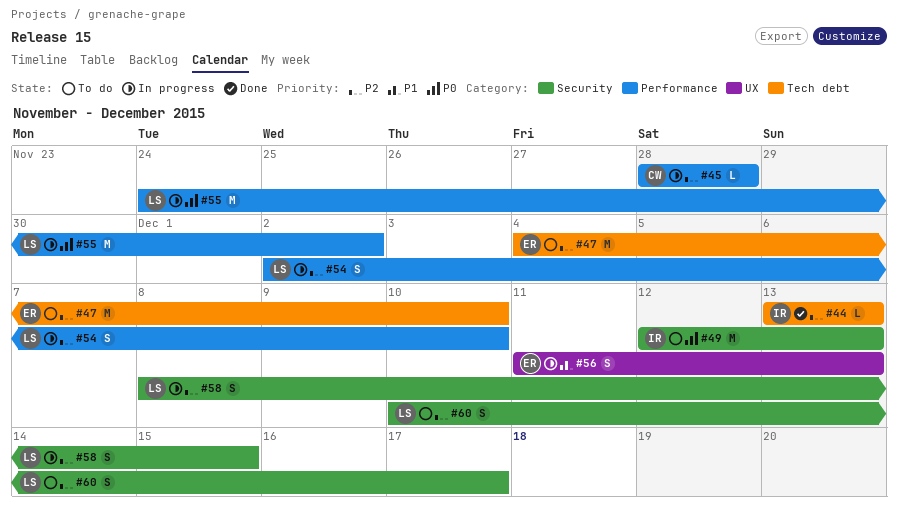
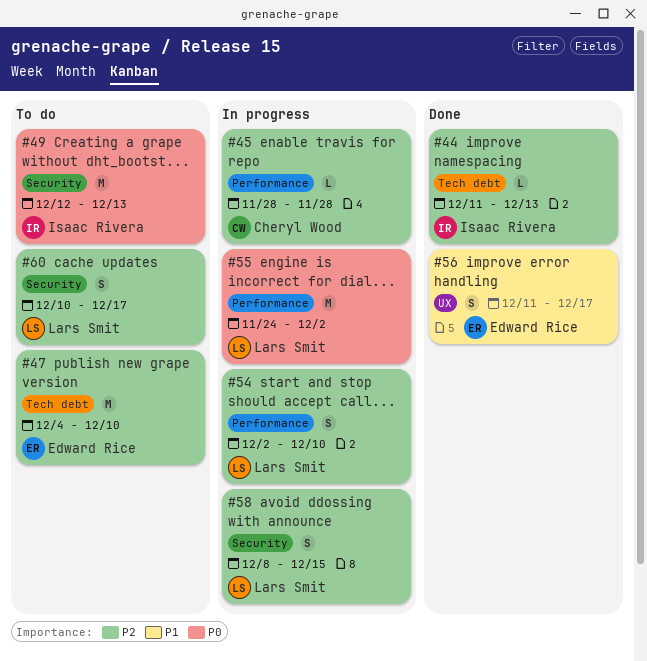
#44, start: Dec 13 -> Dec 11
#56, status: In progress -> Done
#56, due: Dec 13 -> Dec 17

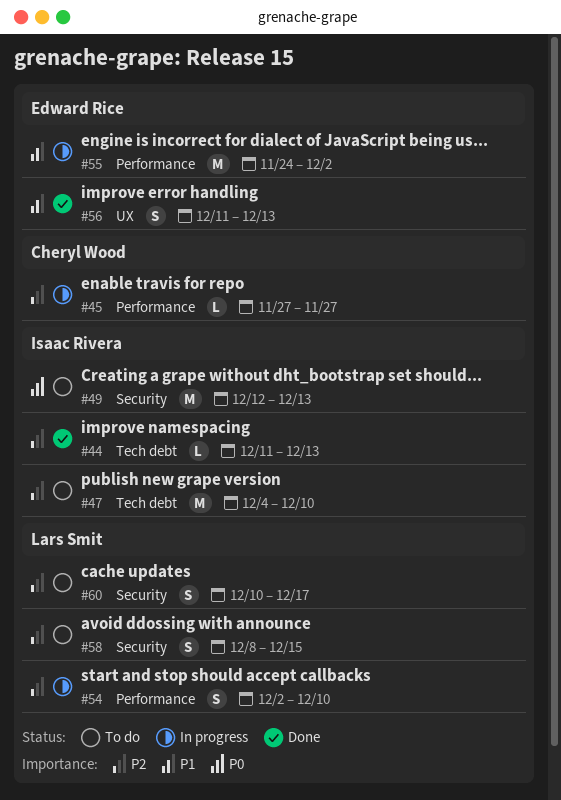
#45, start: Nov 28 -> Nov 27
#45, due: Nov 28 -> Nov 27
#47, owner: Edward Rice -> Isaac Rivera
#55, owner: Lars Smit -> Edward Rice
#55, priority: P0 -> P1
#56, due: Dec 17 -> Dec 13
#58, status: In progress -> To do

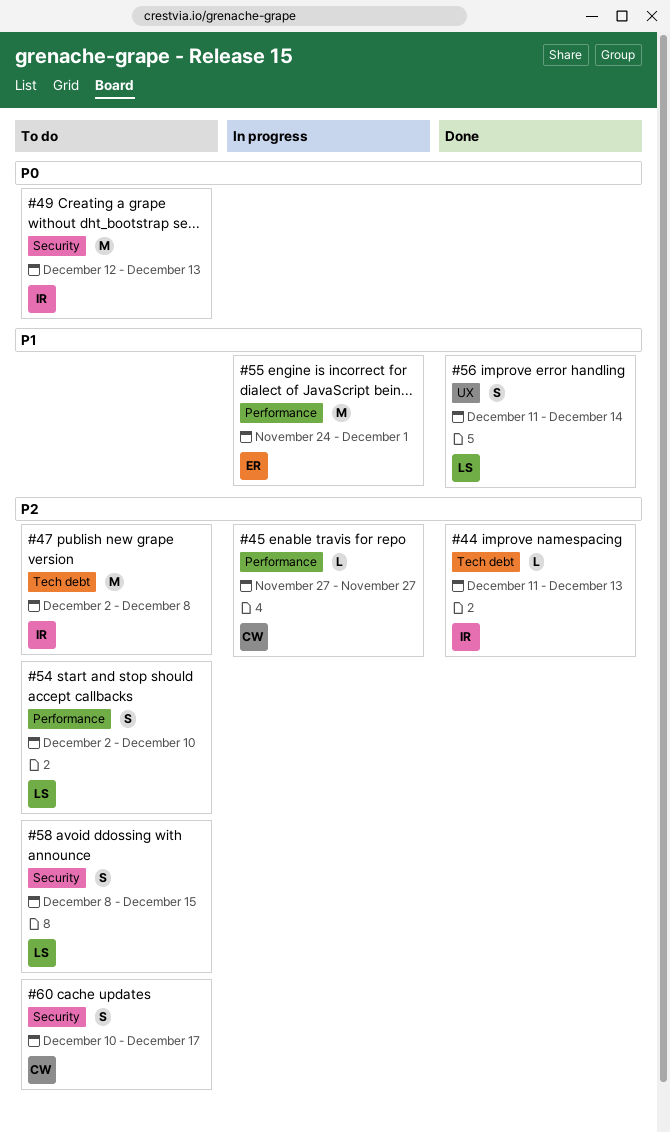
#47, start: Dec 4 -> Dec 2
#47, due: Dec 10 -> Dec 8
#54, status: In progress -> To do
#55, due: Dec 2 -> Dec 1
#56, owner: Edward Rice -> Lars Smit
#56, due: Dec 13 -> Dec 14
#60, owner: Lars Smit -> Cheryl Wood

